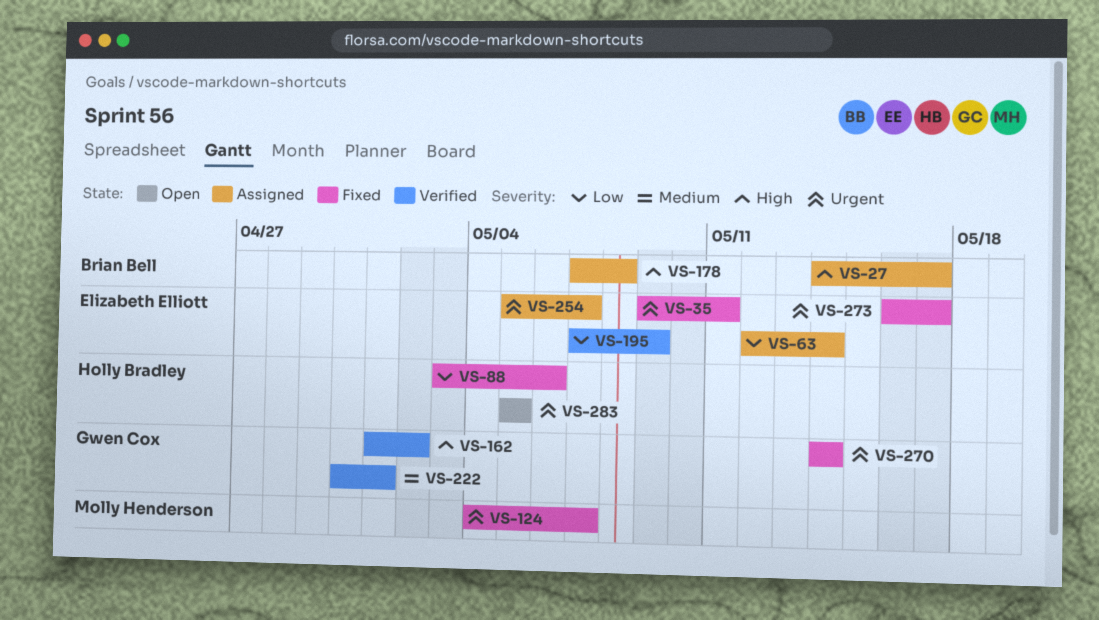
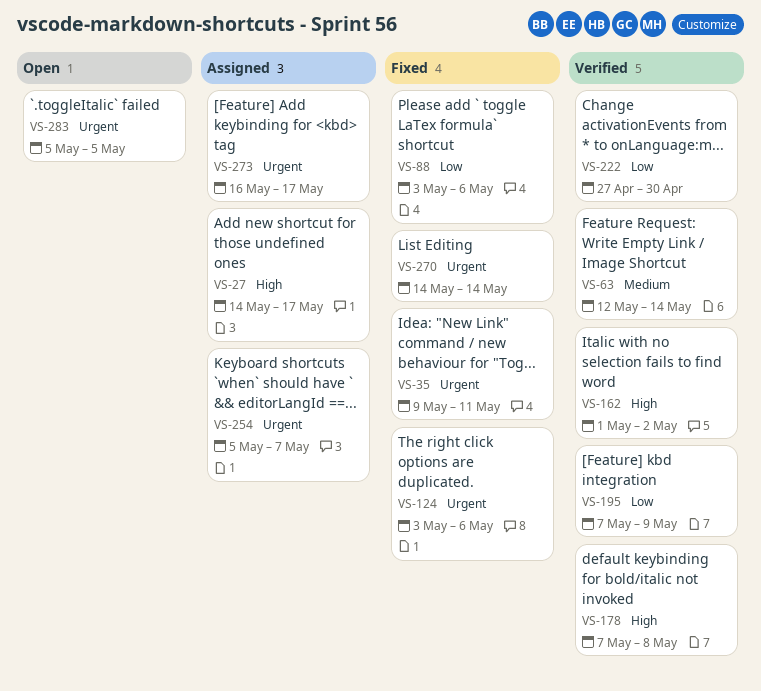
VS-63, status: Assigned -> Verified
VS-63, priority: Low -> Medium
VS-124, start: May 4 -> May 3
VS-124, due: May 7 -> May 6
VS-178, status: Assigned -> Verified
VS-222, priority: Medium -> Low
VS-222, start: Apr 30 -> Apr 27
VS-222, due: May 1 -> Apr 30
VS-273, status: Fixed -> Assigned

